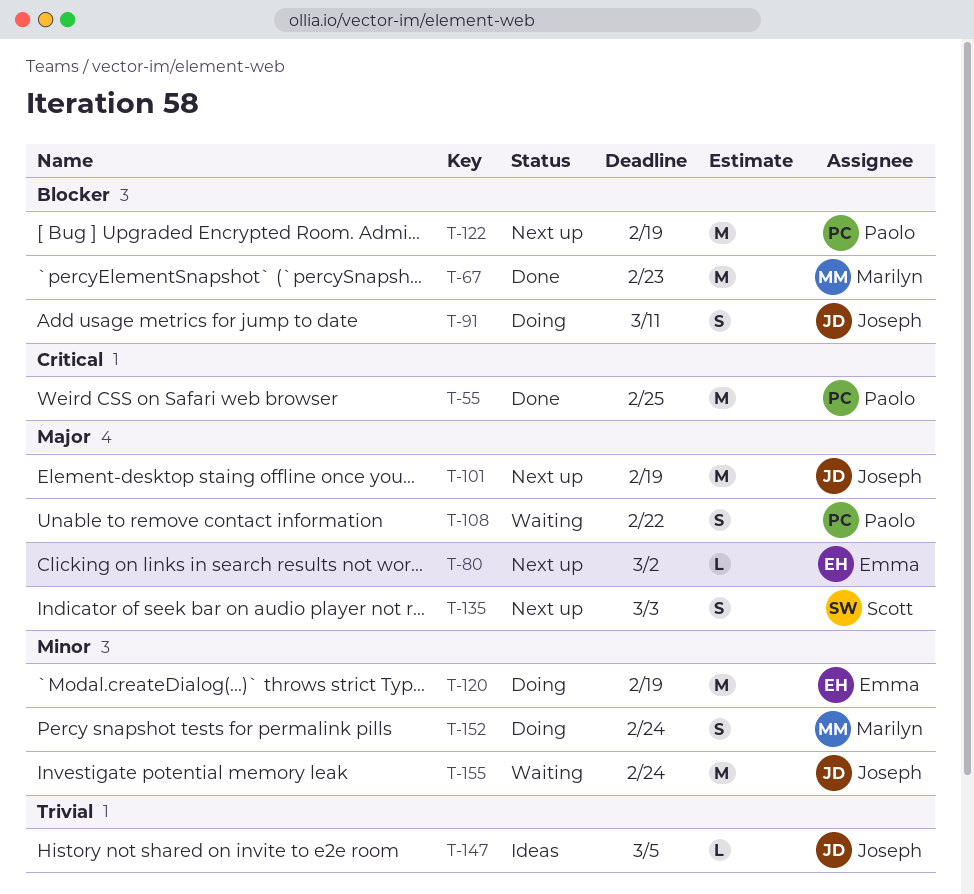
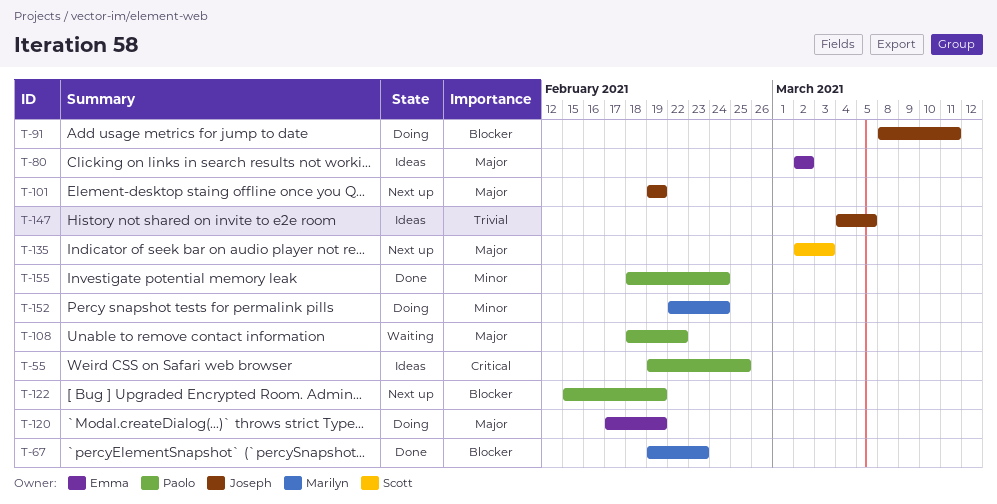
T-55, status: Done -> Ideas
T-80, status: Next up -> Ideas
T-120, priority: Minor -> Major
T-155, status: Waiting -> Done
T-155, owner: Joseph -> Paolo

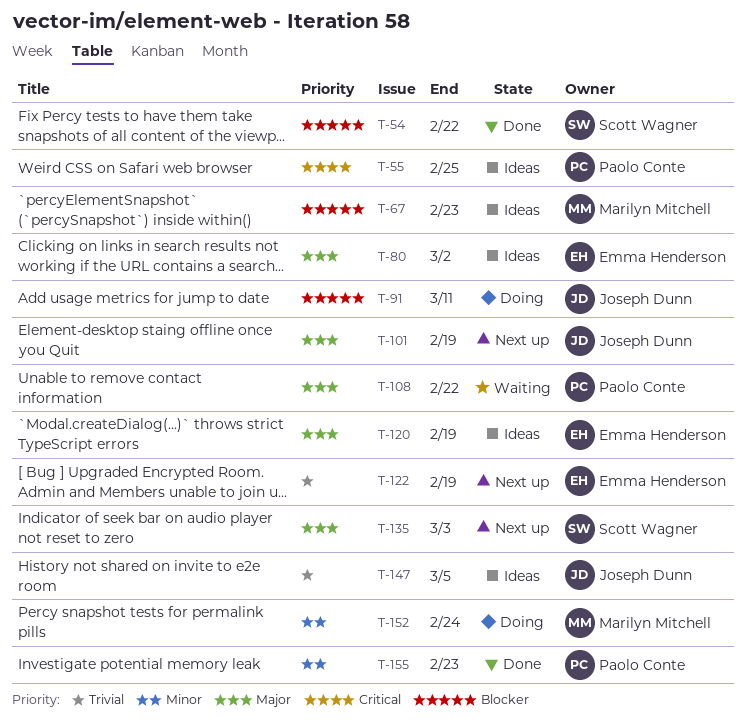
T-54: none -> present
T-67, status: Done -> Ideas
T-120, status: Doing -> Ideas
T-122, owner: Paolo Conte -> Emma Henderson
T-122, priority: Blocker -> Trivial
T-155, due: Feb 24 -> Feb 23

